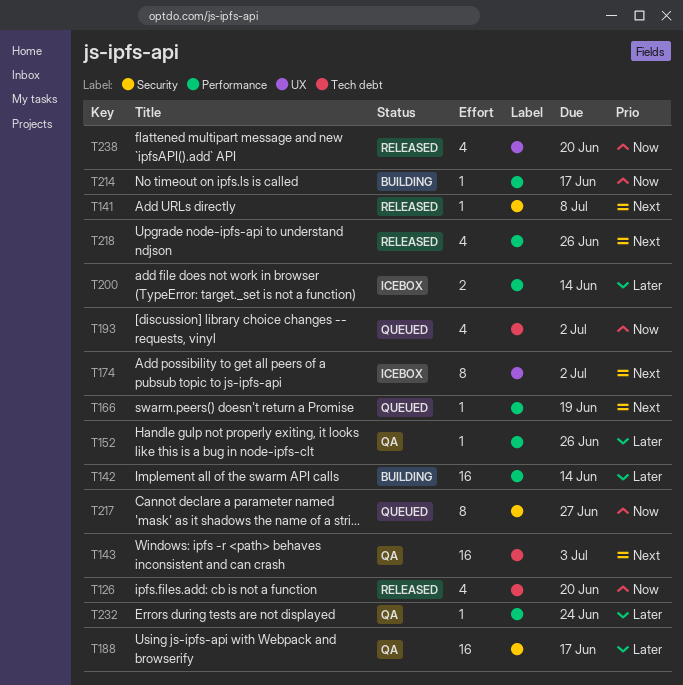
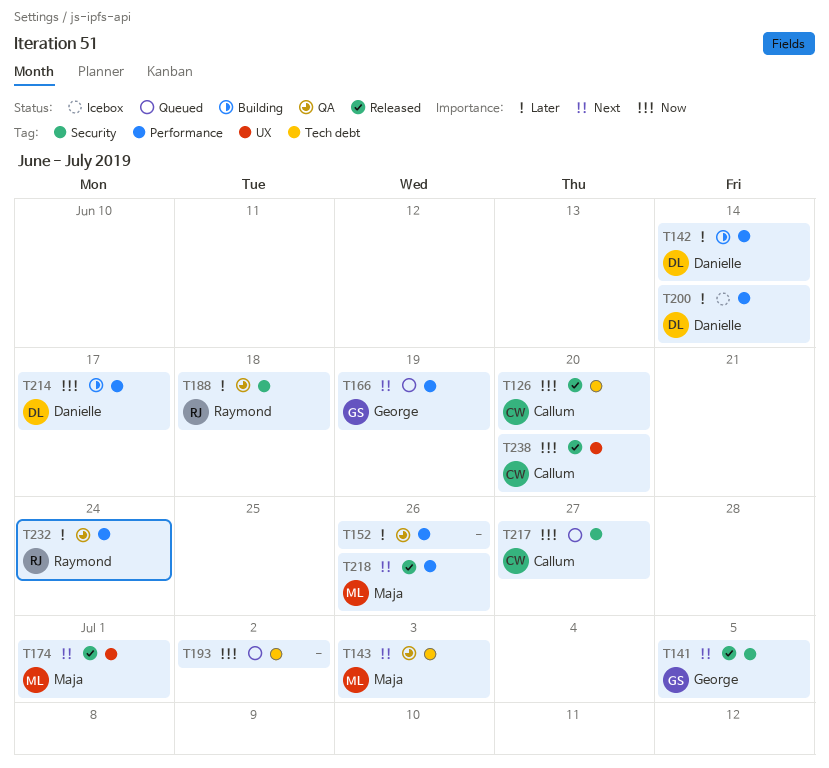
T141, due: Jul 8 -> Jul 5
T174, status: Icebox -> Released
T174, due: Jul 2 -> Jul 1
T188, due: Jun 17 -> Jun 18

